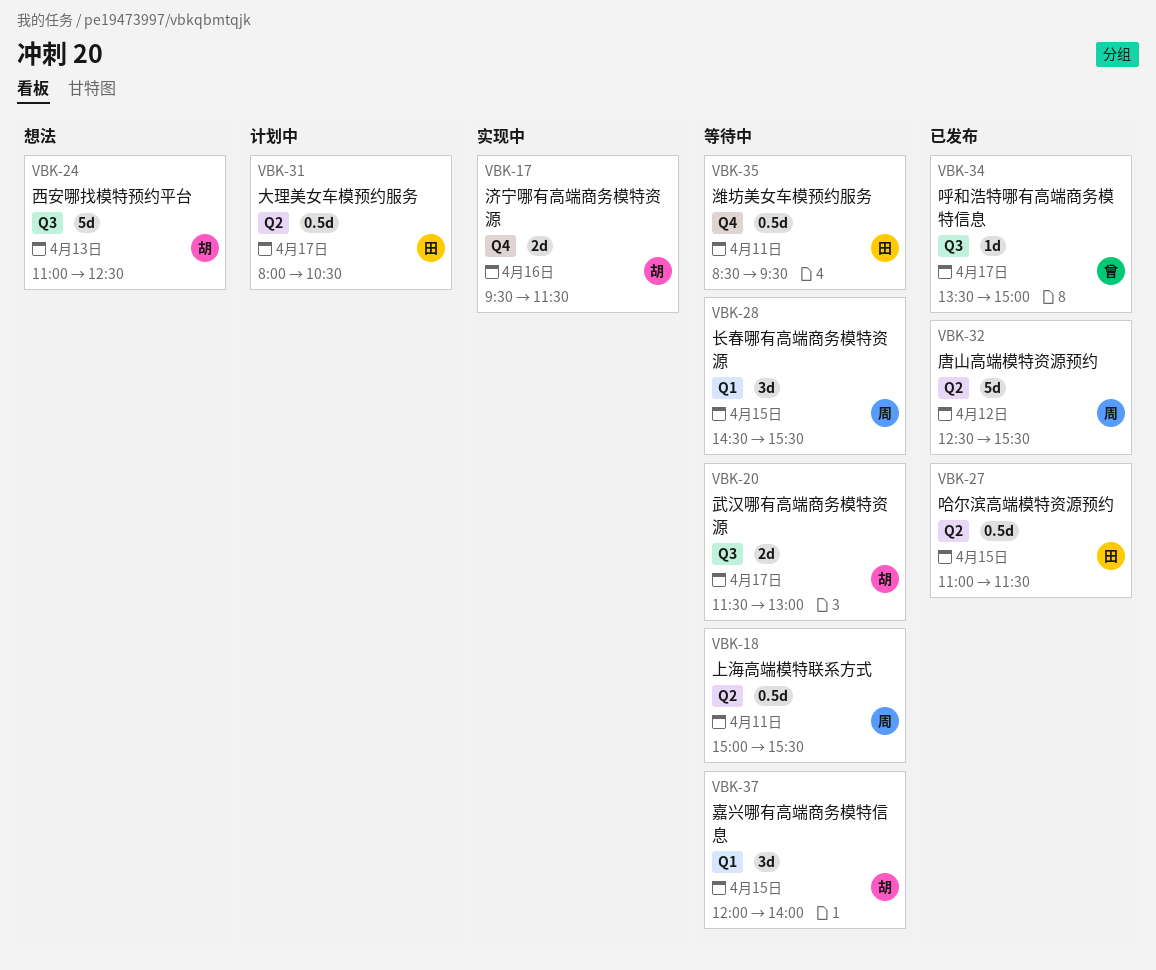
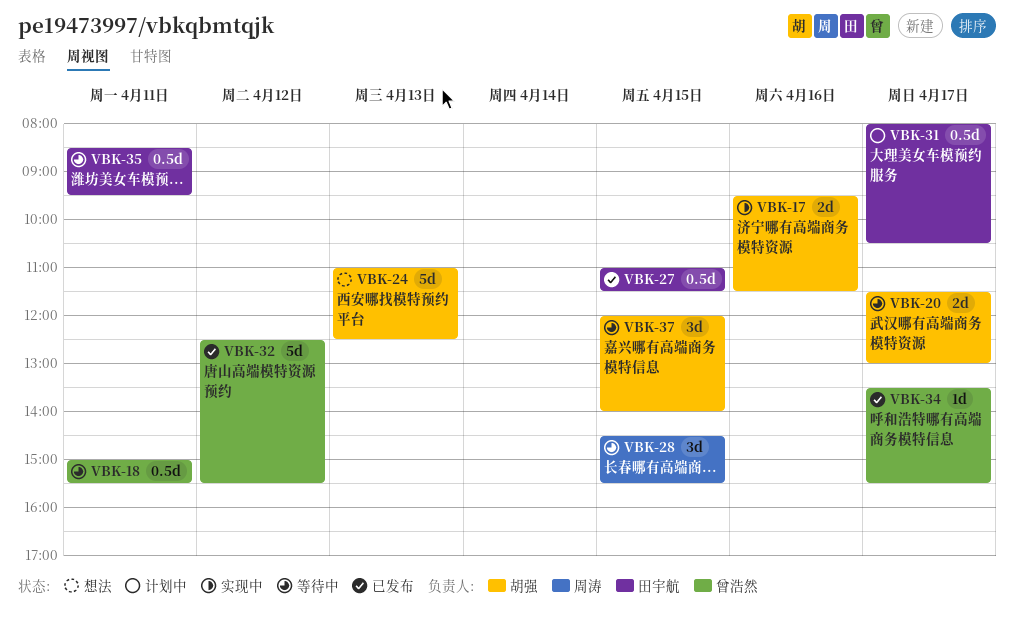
VBK-18, owner: 周涛 -> 曾浩然
VBK-32, owner: 周涛 -> 曾浩然
VBK-34, ends: 15:00 -> 15:30

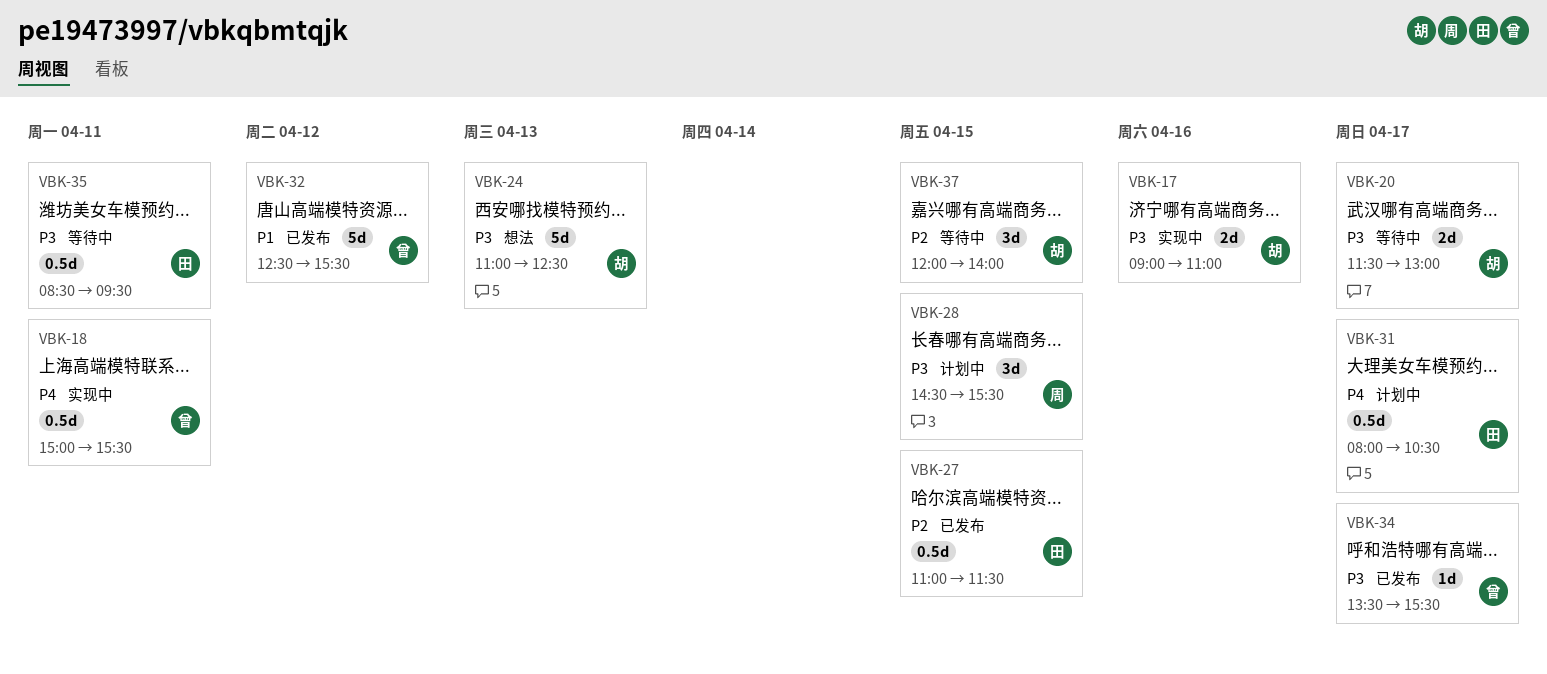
VBK-17, begins: 09:30 -> 09:00
VBK-17, ends: 11:30 -> 11:00
VBK-18, status: 等待中 -> 实现中
VBK-28, status: 等待中 -> 计划中

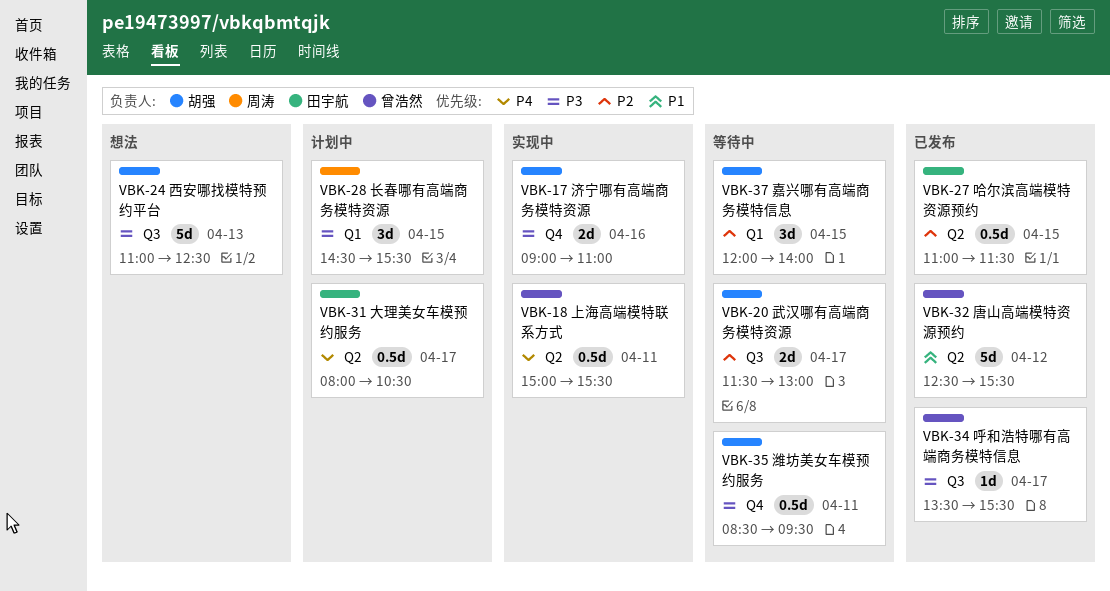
VBK-20, priority: P3 -> P2
VBK-35, owner: 田宇航 -> 胡强

